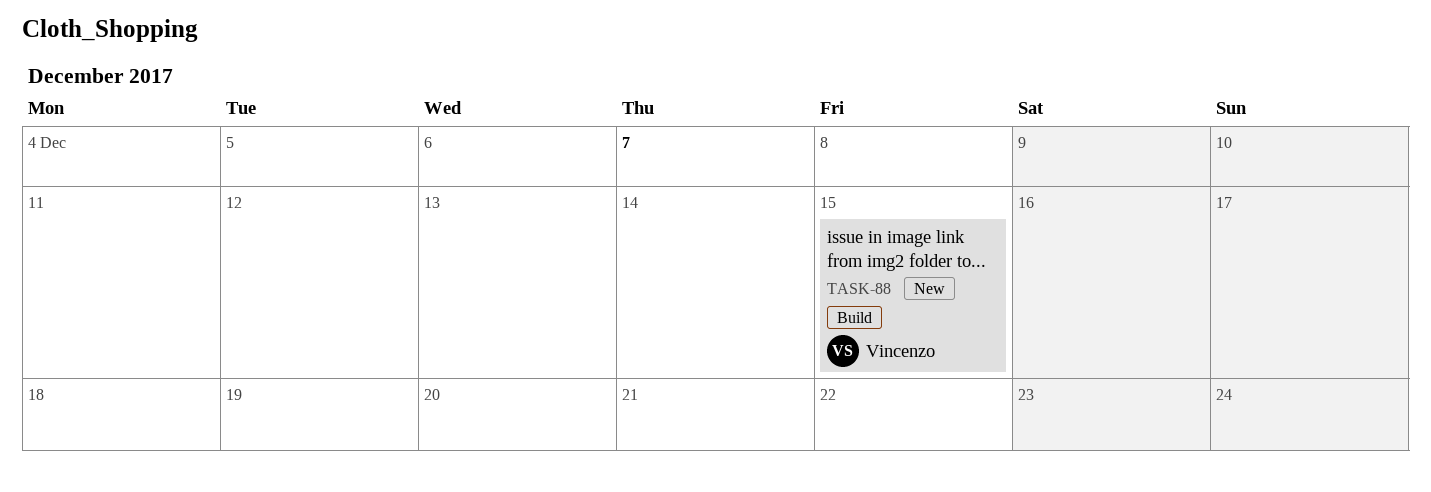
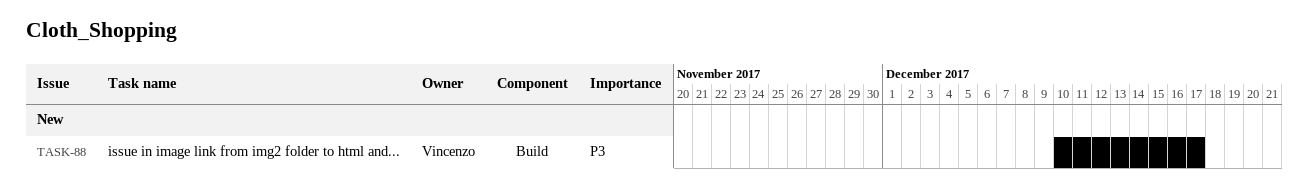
TASK-88, due: Dec 15 -> Dec 17

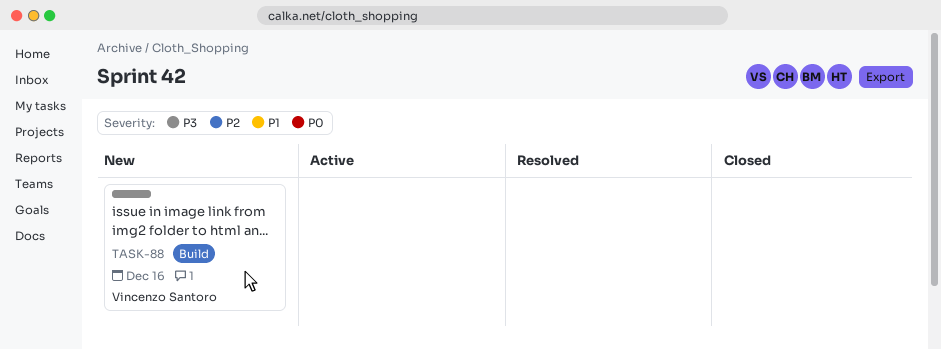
TASK-88, due: Dec 17 -> Dec 16

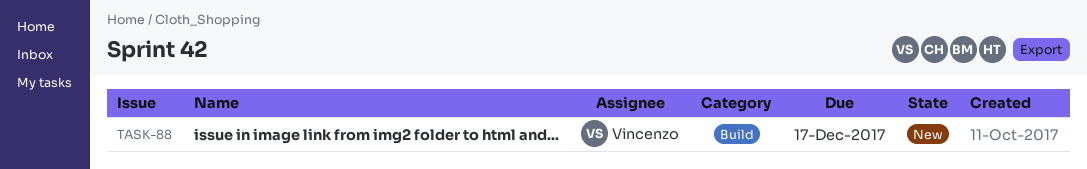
TASK-88, due: Dec 16 -> Dec 17

